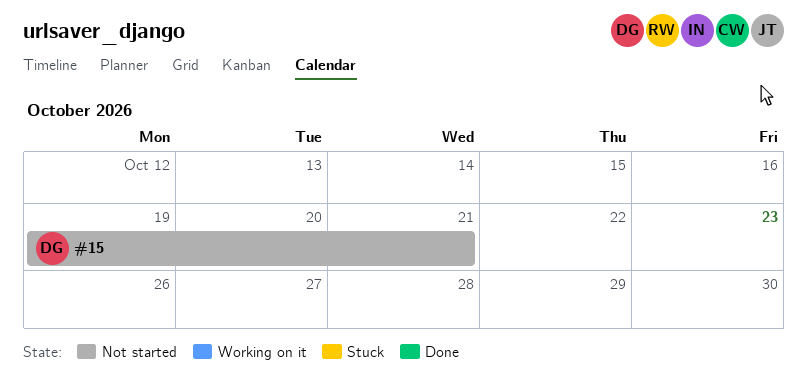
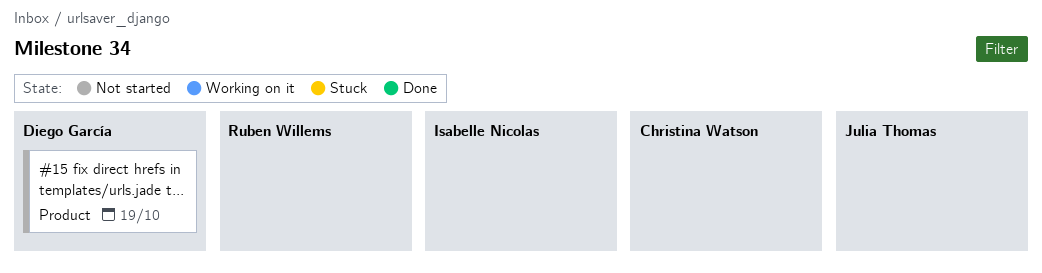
#15, due: Oct 21 -> Oct 19

